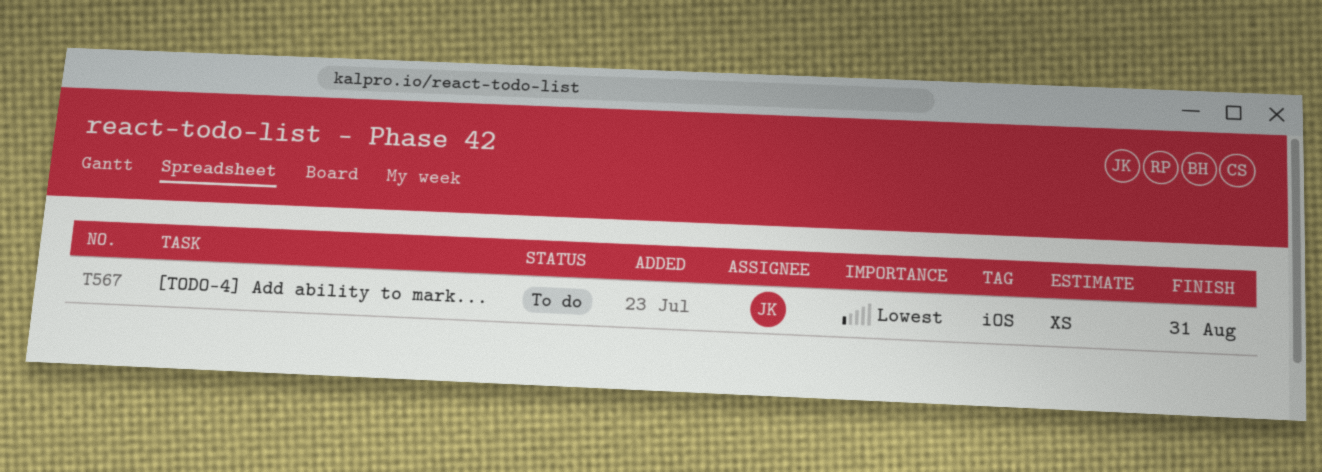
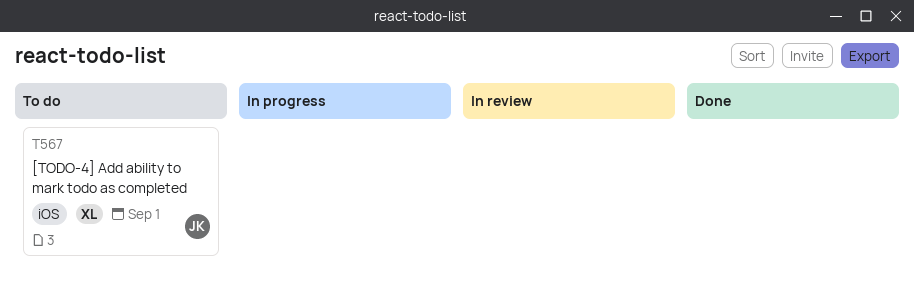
T567, estimate: XS -> XL
T567, due: Aug 31 -> Sep 1

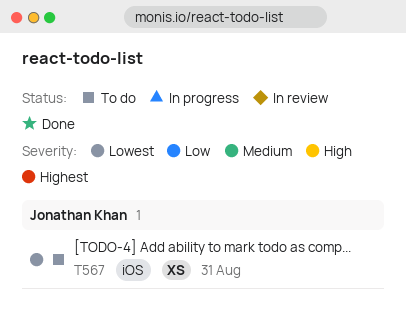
T567, estimate: XL -> XS
T567, due: Sep 1 -> Aug 31

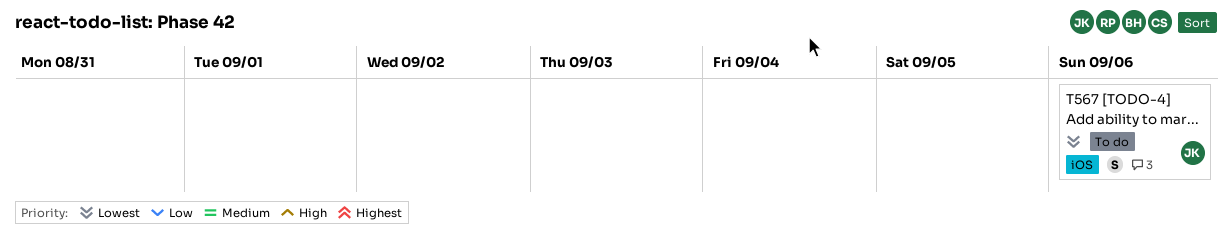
T567, estimate: XS -> S
T567, due: Aug 31 -> Sep 6

